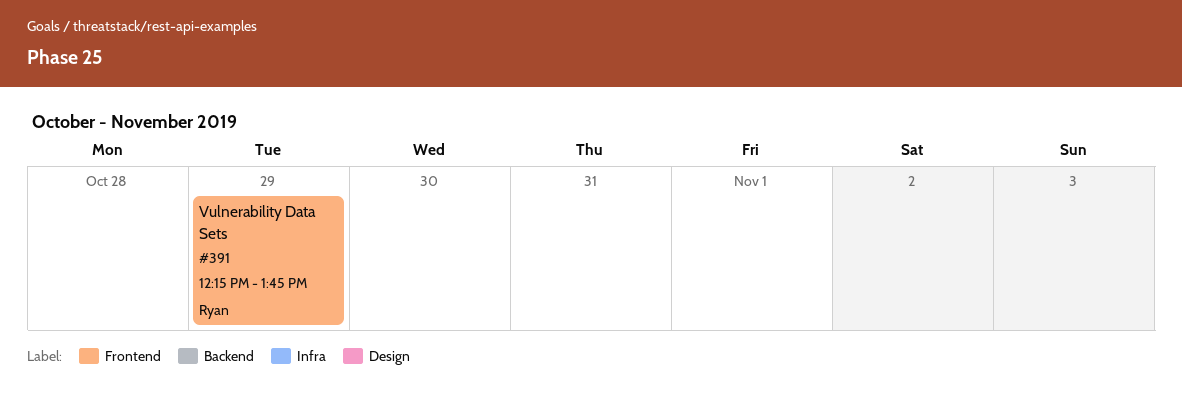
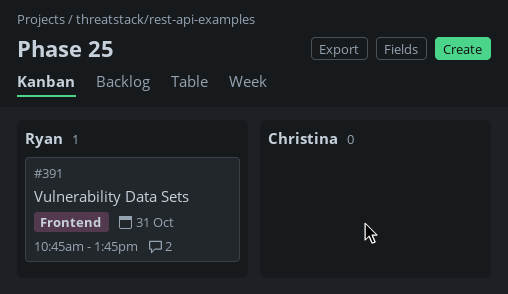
#391, day: Oct 29 -> Oct 31
#391, begins: 12:15 -> 10:45

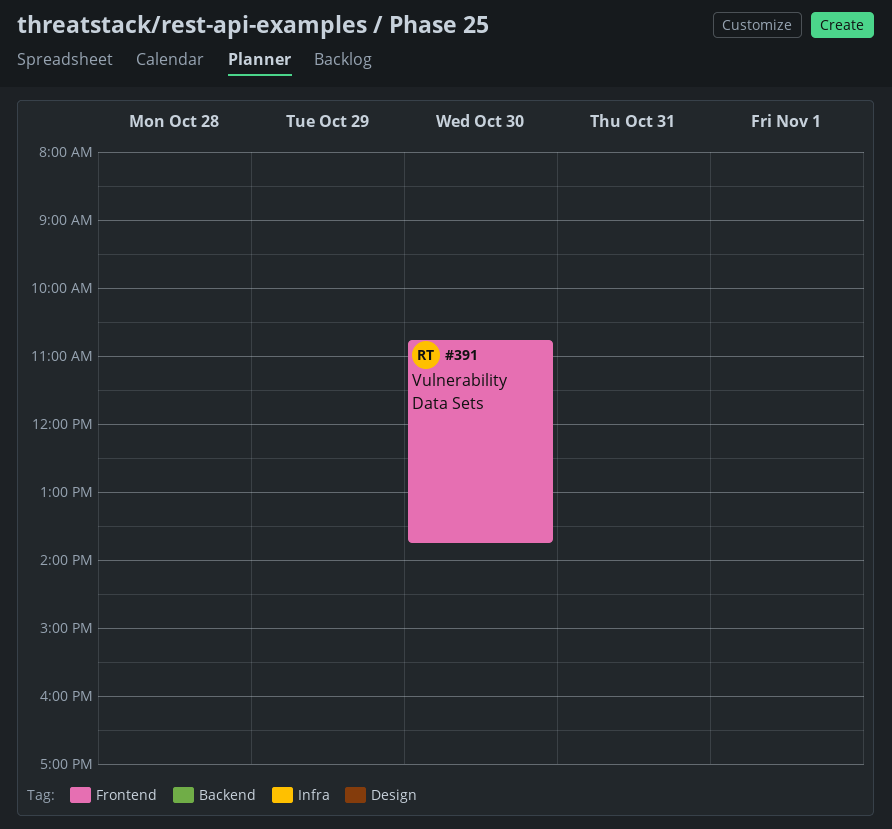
#391, day: Oct 31 -> Oct 30

